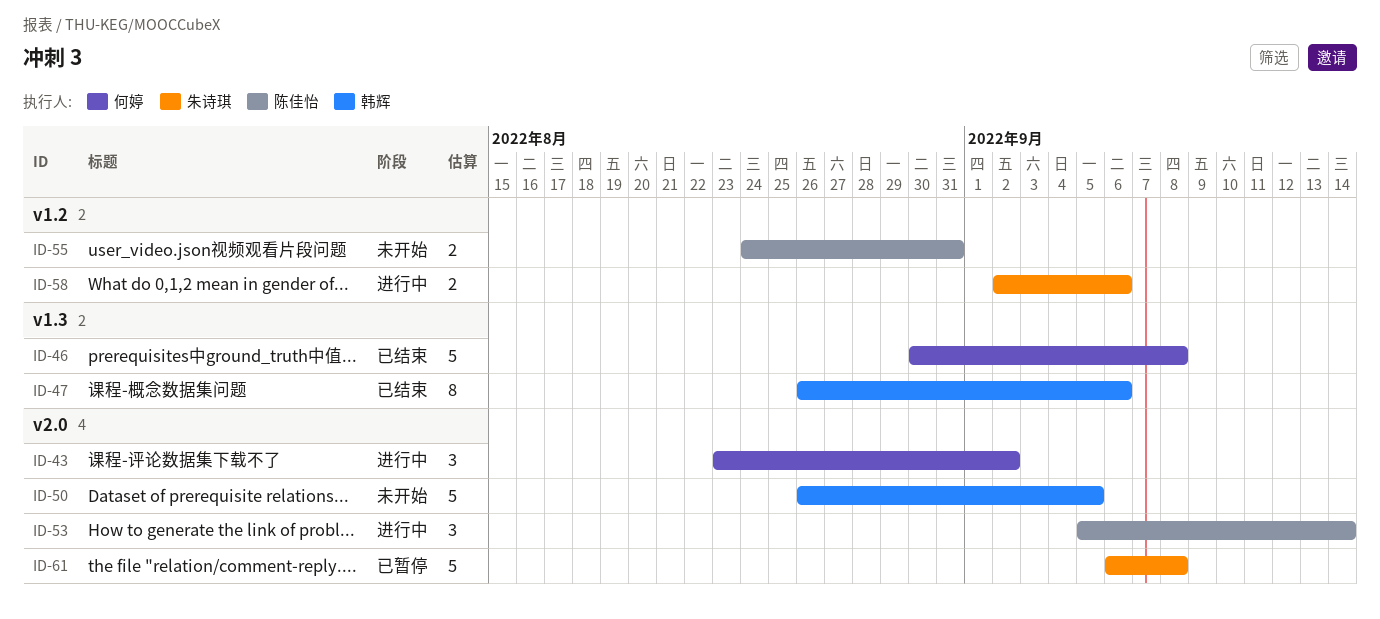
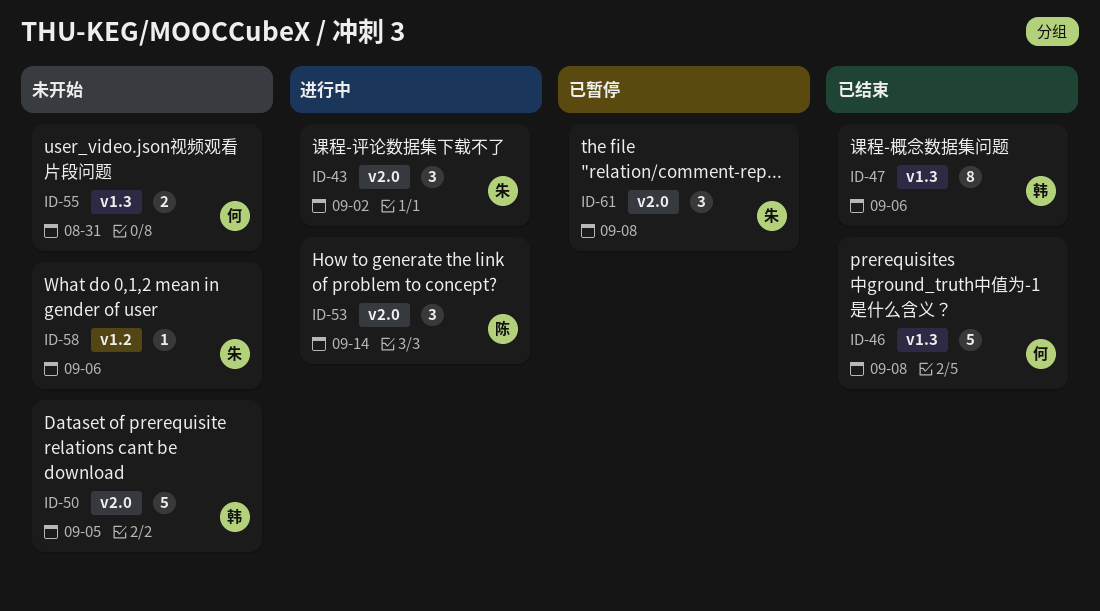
ID-43, owner: 何婷 -> 朱诗琪
ID-55, owner: 陈佳怡 -> 何婷
ID-55, label: v1.2 -> v1.3
ID-58, status: 进行中 -> 未开始
ID-58, estimate: 2 -> 1
ID-61, estimate: 5 -> 3

